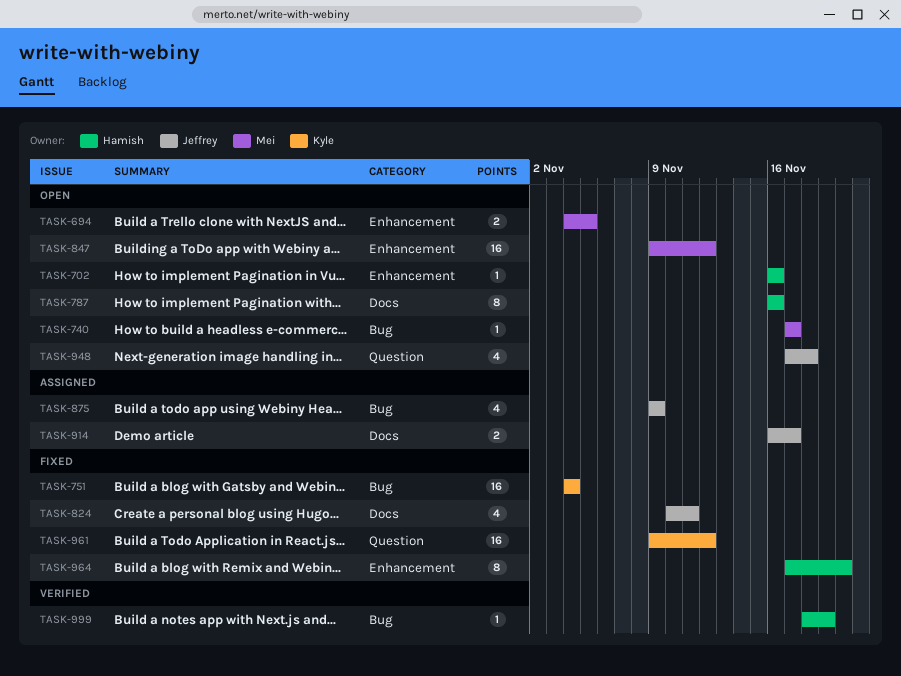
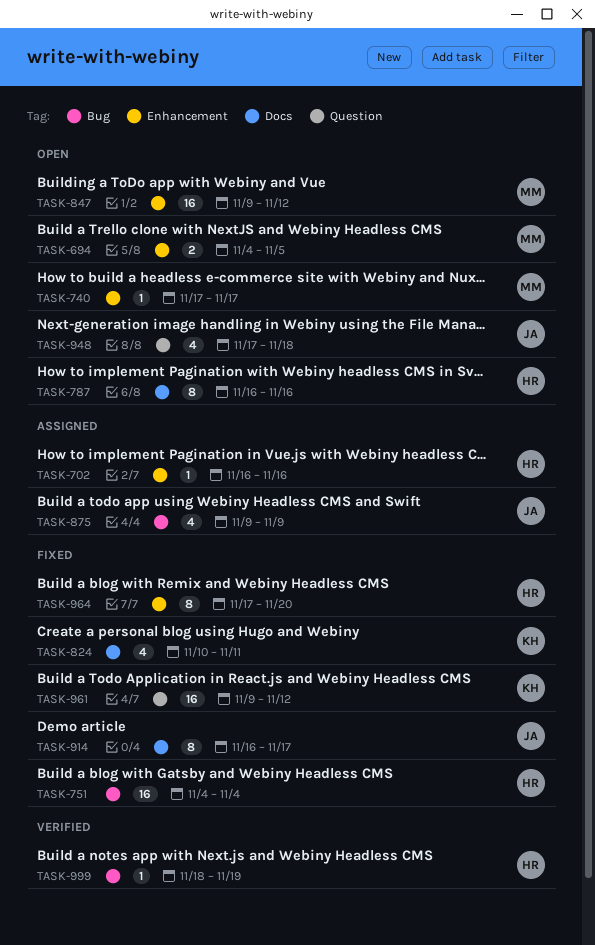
TASK-702, status: Open -> Assigned
TASK-740, label: Bug -> Enhancement
TASK-751, owner: Kyle -> Hamish
TASK-824, owner: Jeffrey -> Kyle
TASK-914, status: Assigned -> Fixed
TASK-914, estimate: 2 -> 8

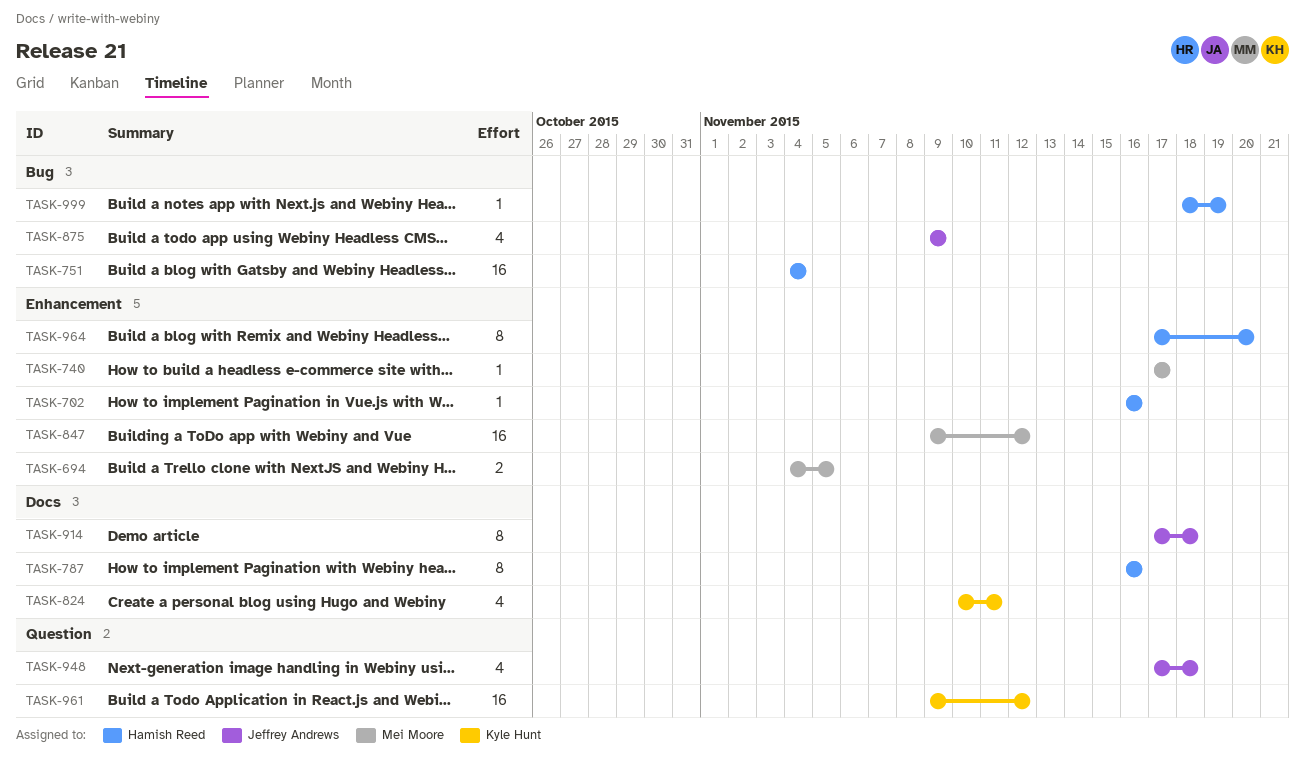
TASK-914, start: Nov 16 -> Nov 17
TASK-914, due: Nov 17 -> Nov 18

